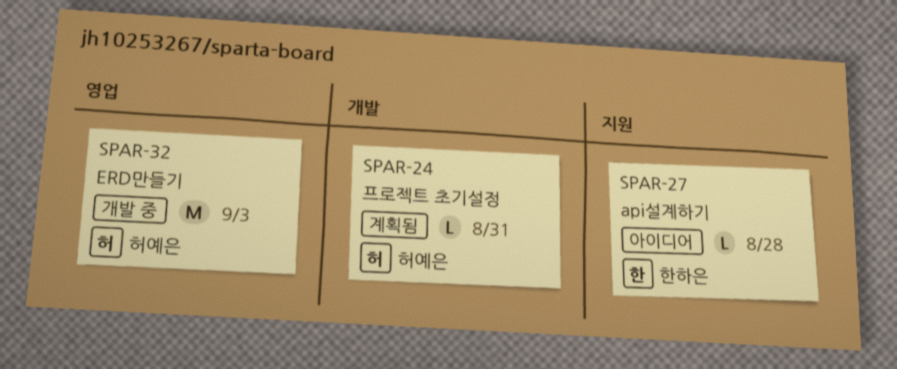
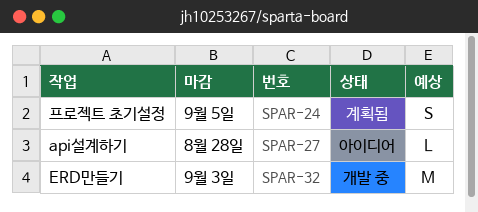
SPAR-24, estimate: L -> S
SPAR-24, due: Aug 31 -> Sep 5

